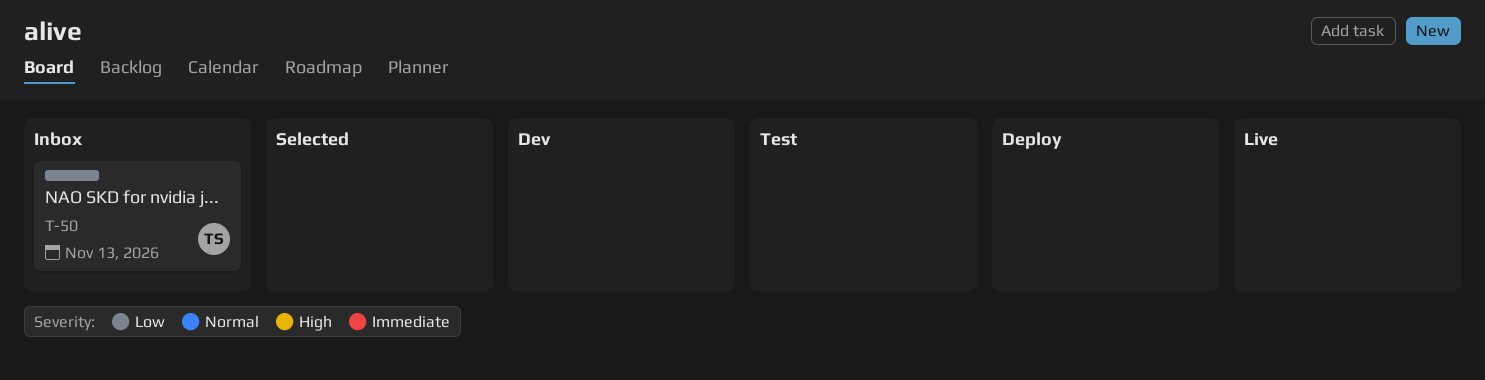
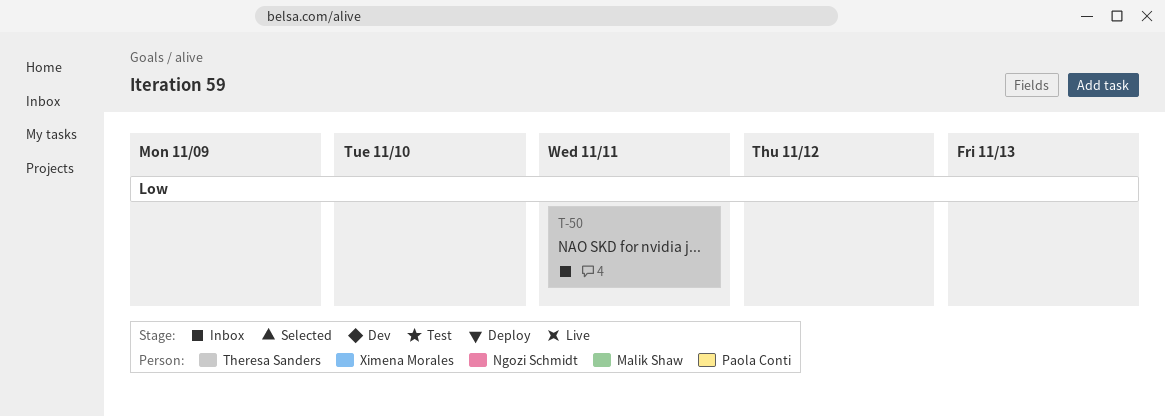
T-50, due: Nov 13 -> Nov 11

